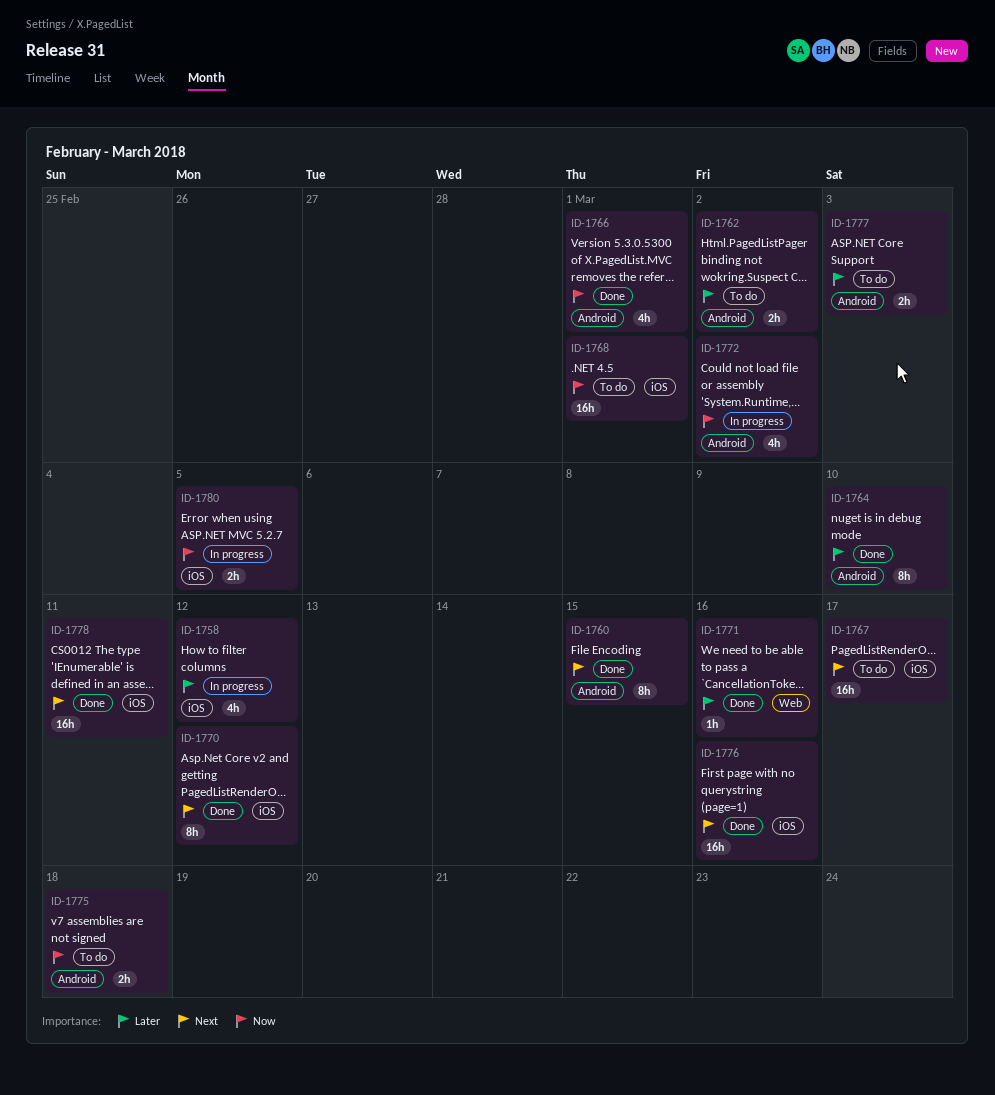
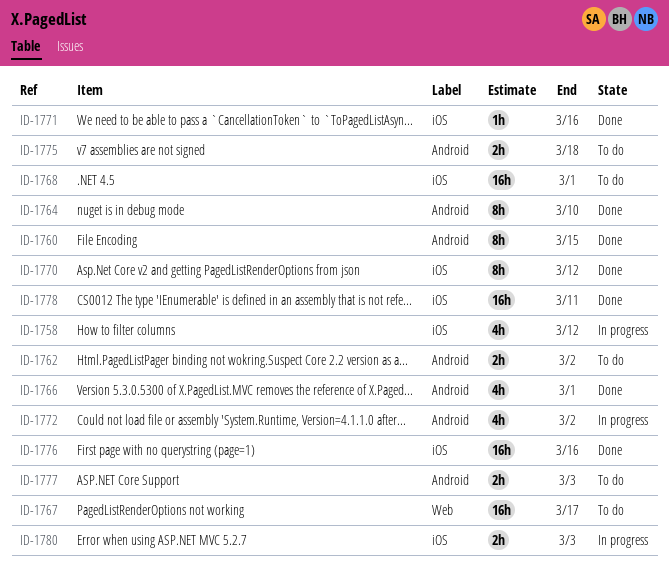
ID-1767, label: iOS -> Web
ID-1771, label: Web -> iOS
ID-1780, due: Mar 5 -> Mar 3

